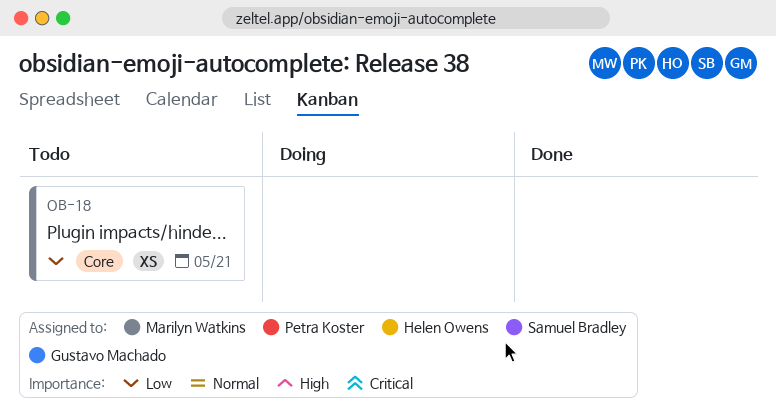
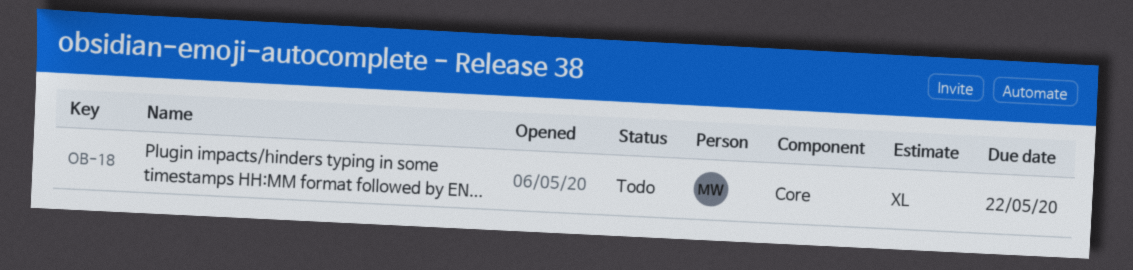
OB-18, estimate: XS -> XL
OB-18, due: May 21 -> May 22

